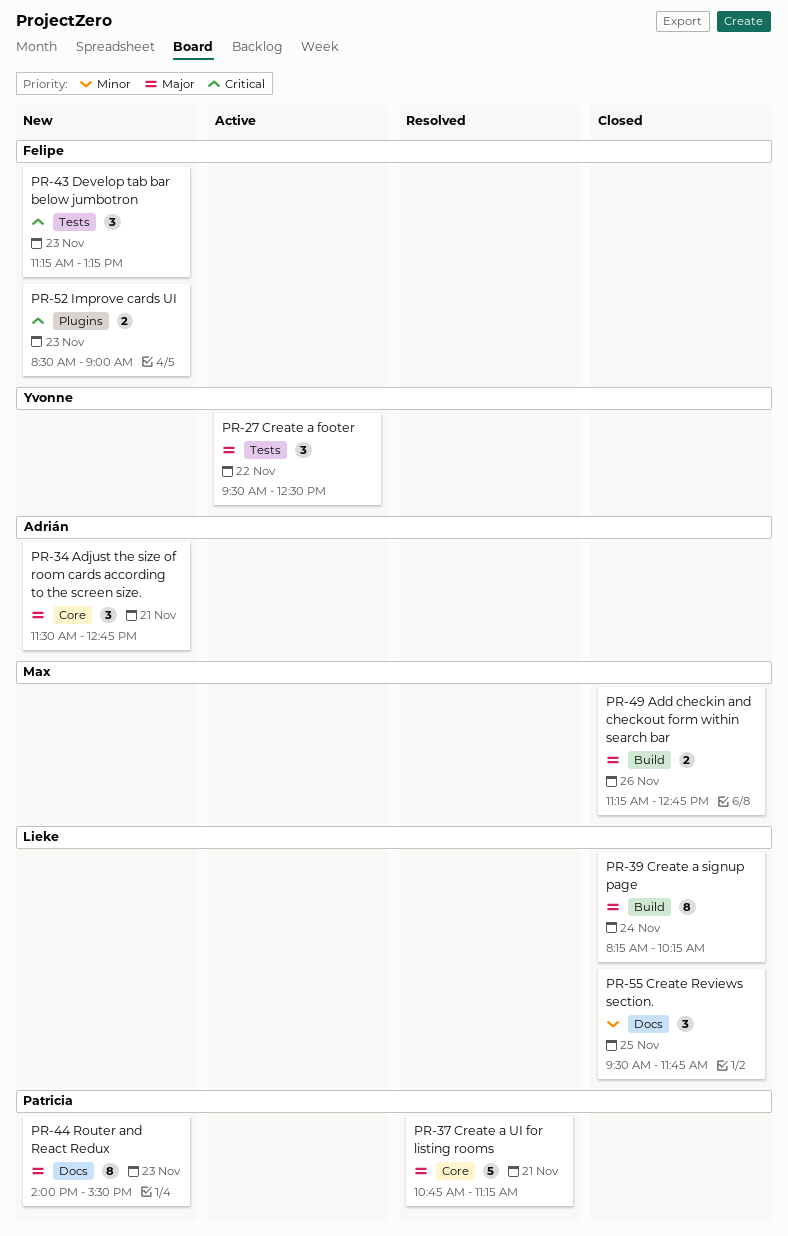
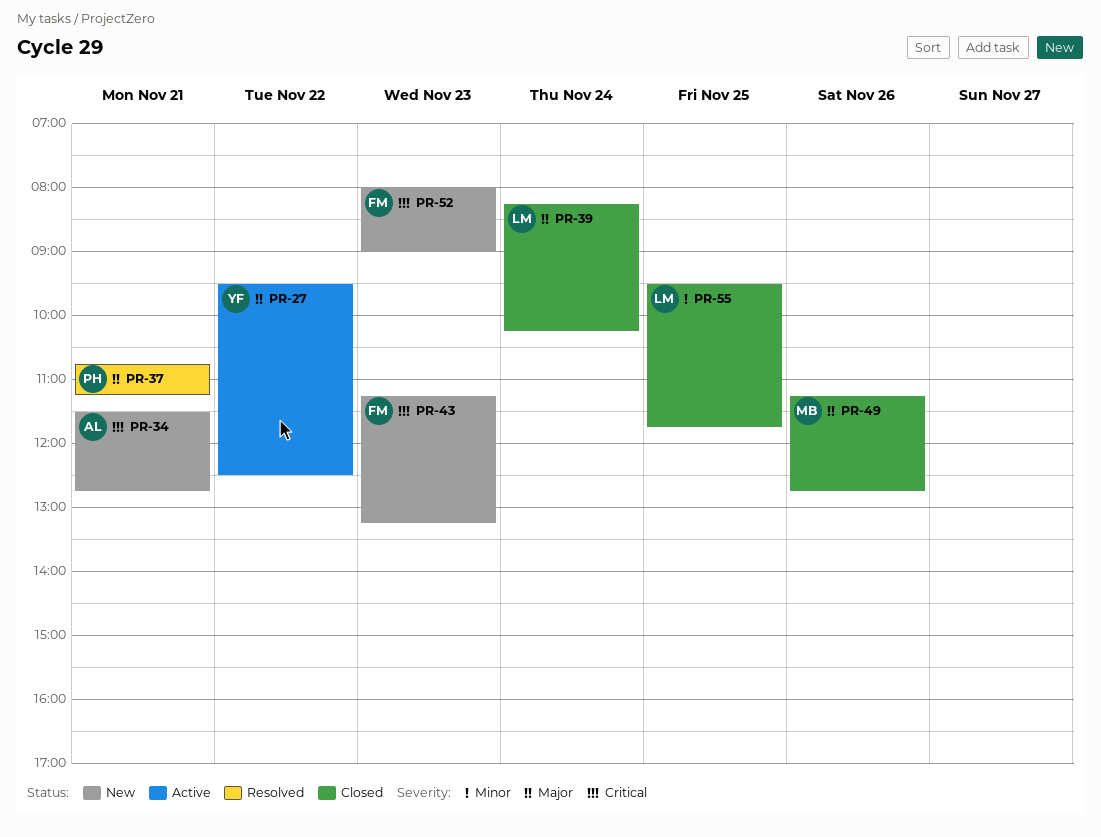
PR-34, priority: Major -> Critical
PR-44: present -> none
PR-52, begins: 08:30 -> 08:00

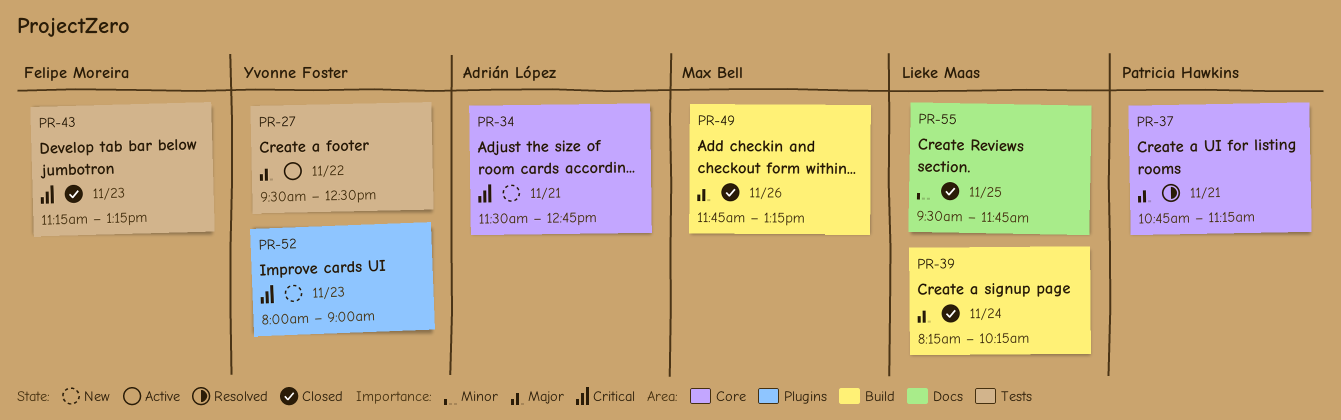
PR-43, status: New -> Closed
PR-49, begins: 11:15 -> 11:45
PR-49, ends: 12:45 -> 13:15
PR-52, owner: Felipe Moreira -> Yvonne Foster

